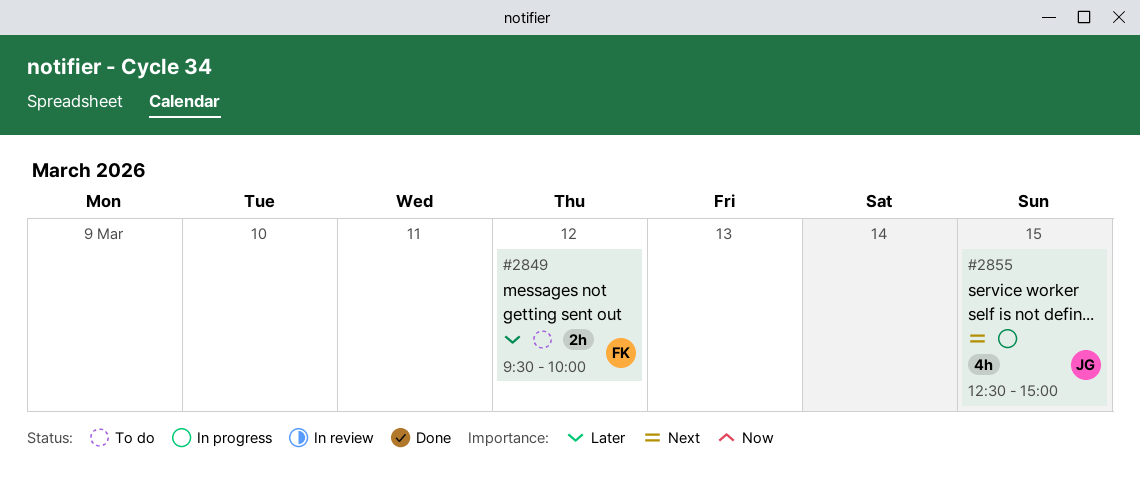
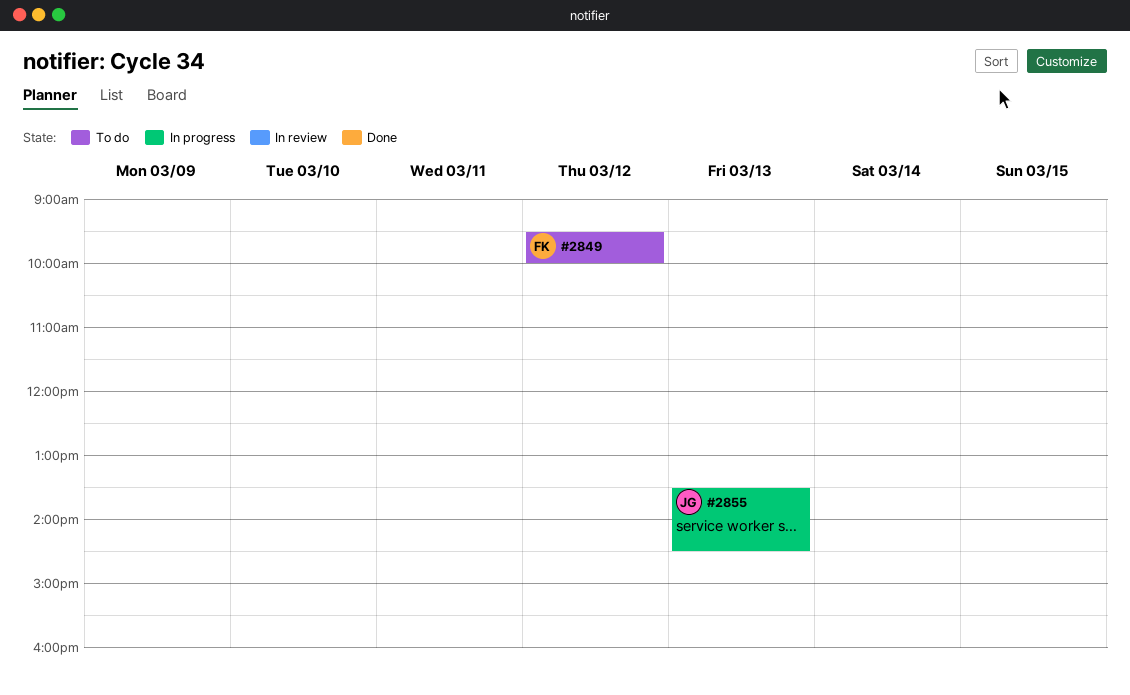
#2855, day: Mar 15 -> Mar 13
#2855, begins: 12:30 -> 13:30
#2855, ends: 15:00 -> 14:30

